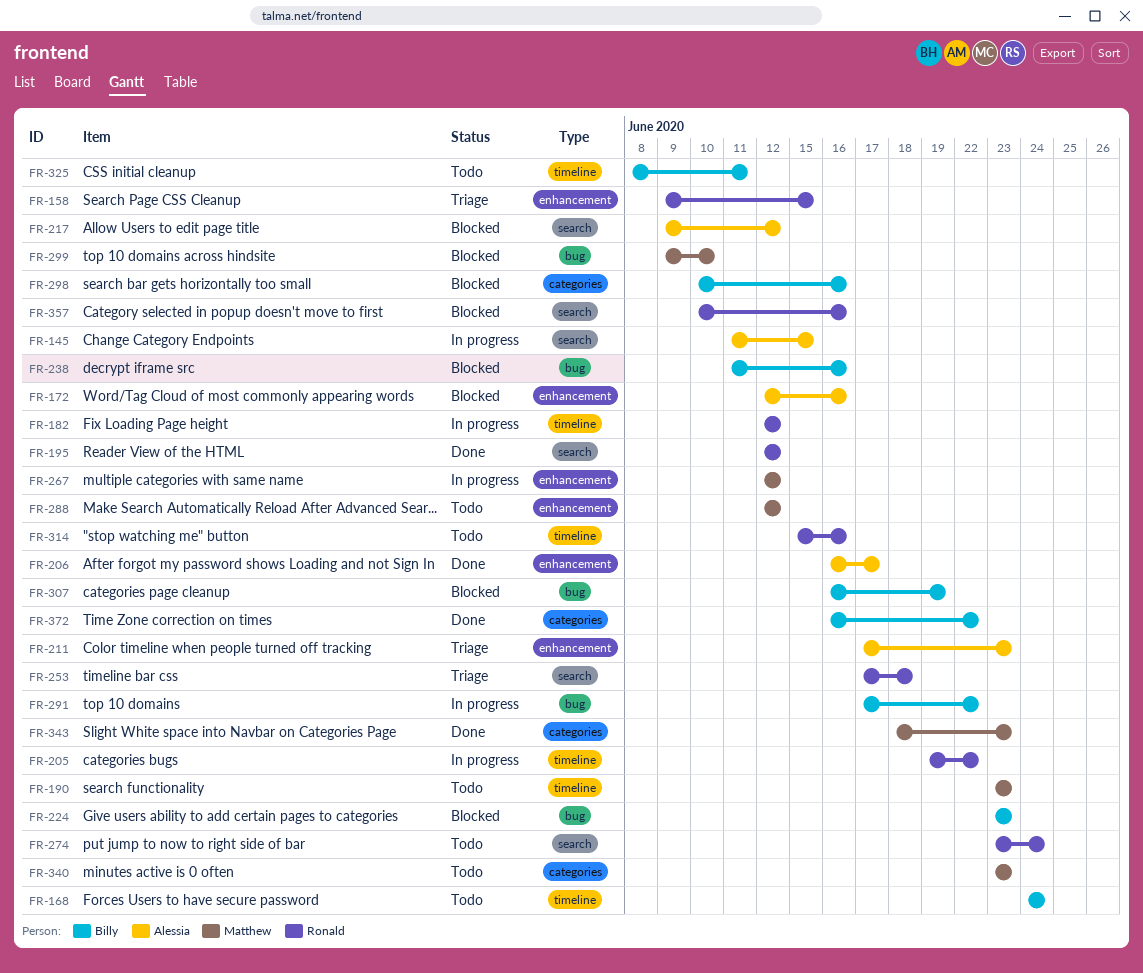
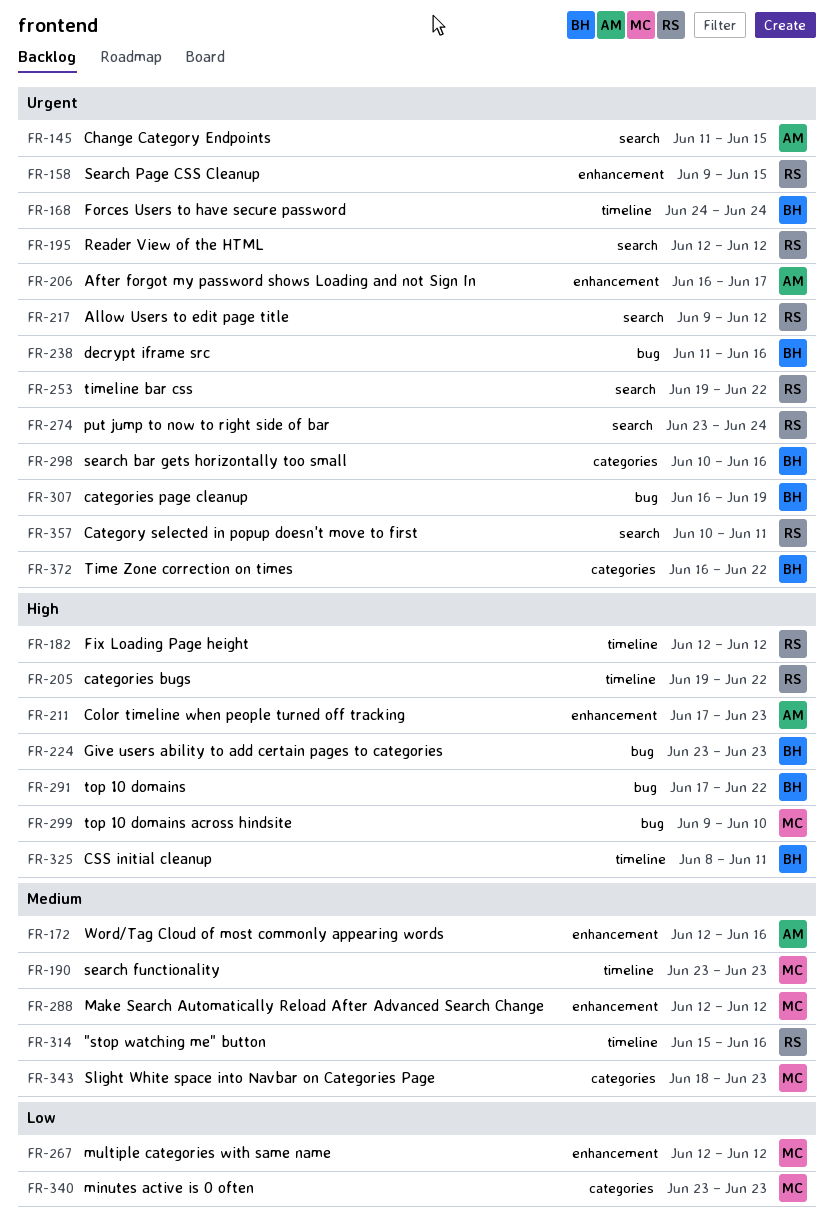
FR-217, owner: Alessia -> Ronald
FR-253, start: Jun 17 -> Jun 19
FR-253, due: Jun 18 -> Jun 22
FR-357, due: Jun 16 -> Jun 11

